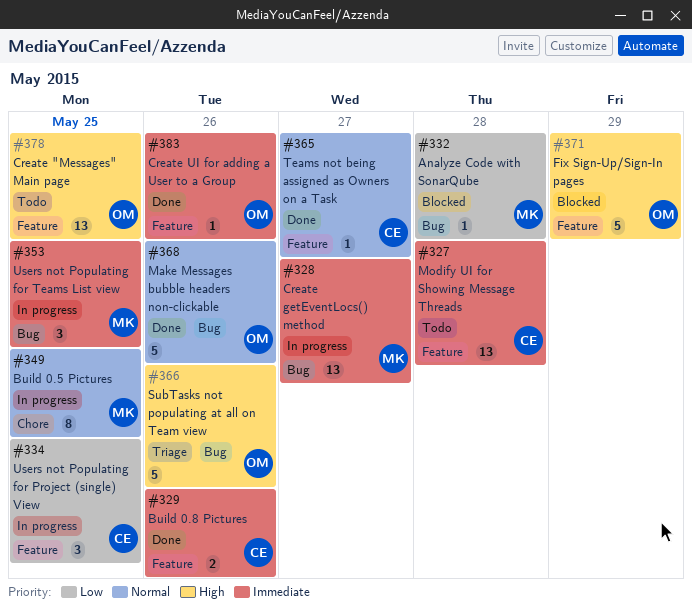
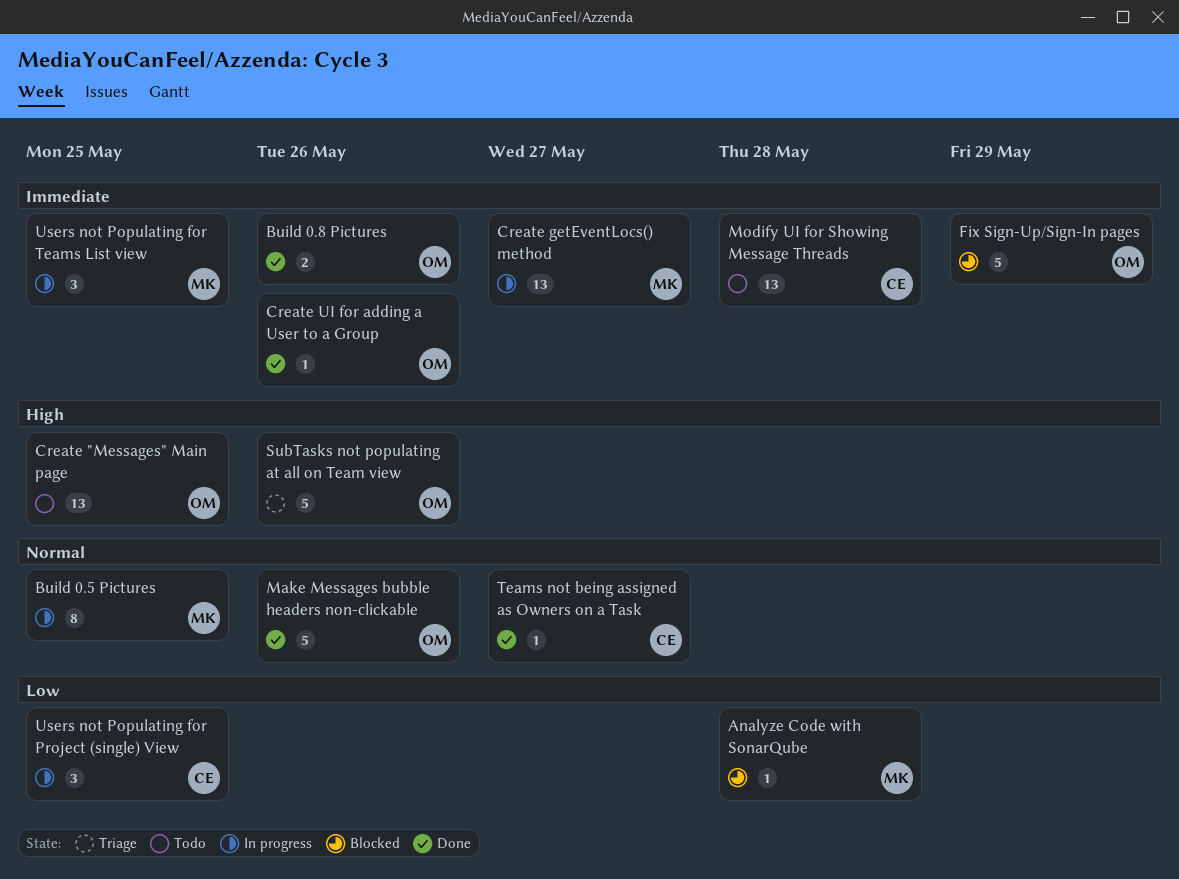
Build 0.8 Pictures, owner: CE -> OM
Fix Sign-Up/Sign-In pages, priority: High -> Immediate

